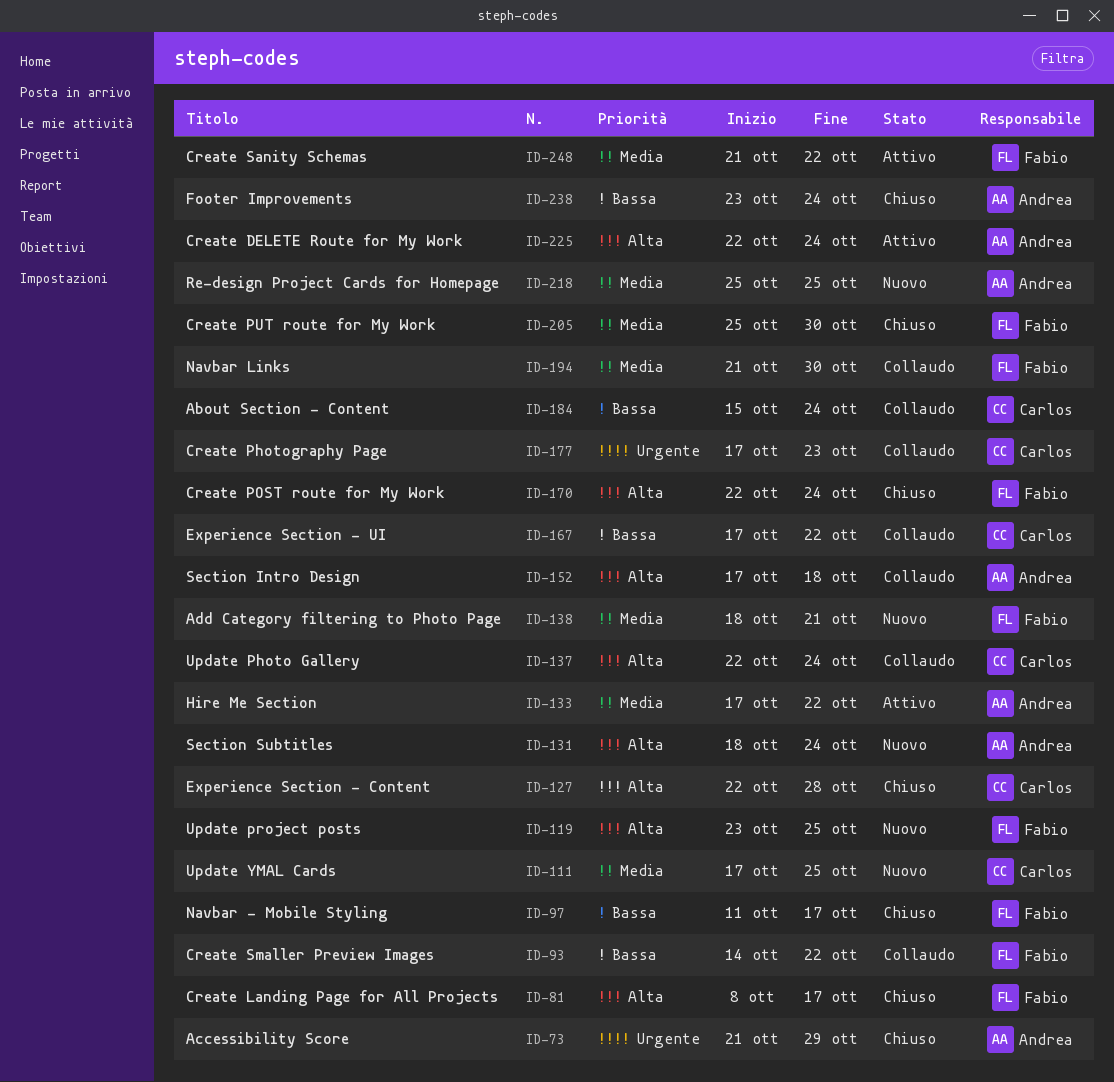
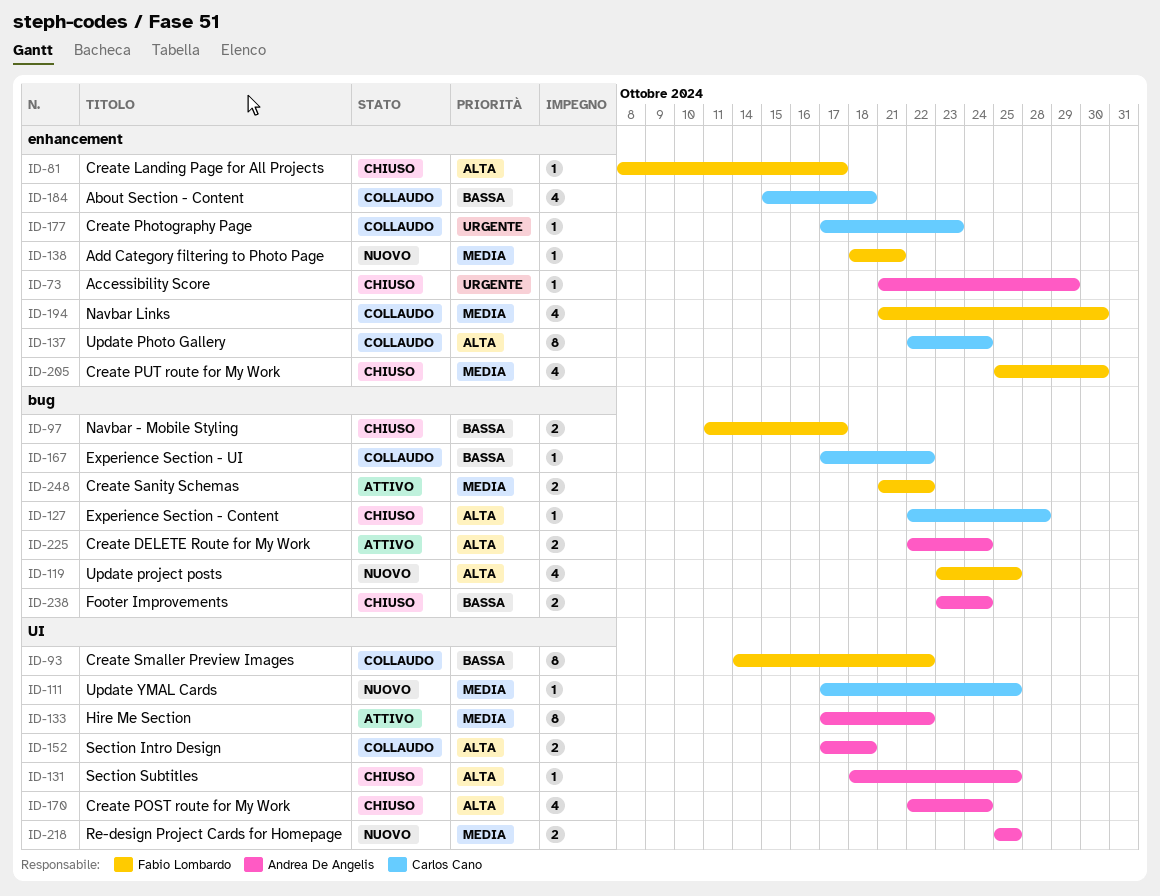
ID-131, status: Nuovo -> Chiuso
ID-131, due: Oct 24 -> Oct 25
ID-170, owner: Fabio Lombardo -> Andrea De Angelis
ID-184, due: Oct 24 -> Oct 18

